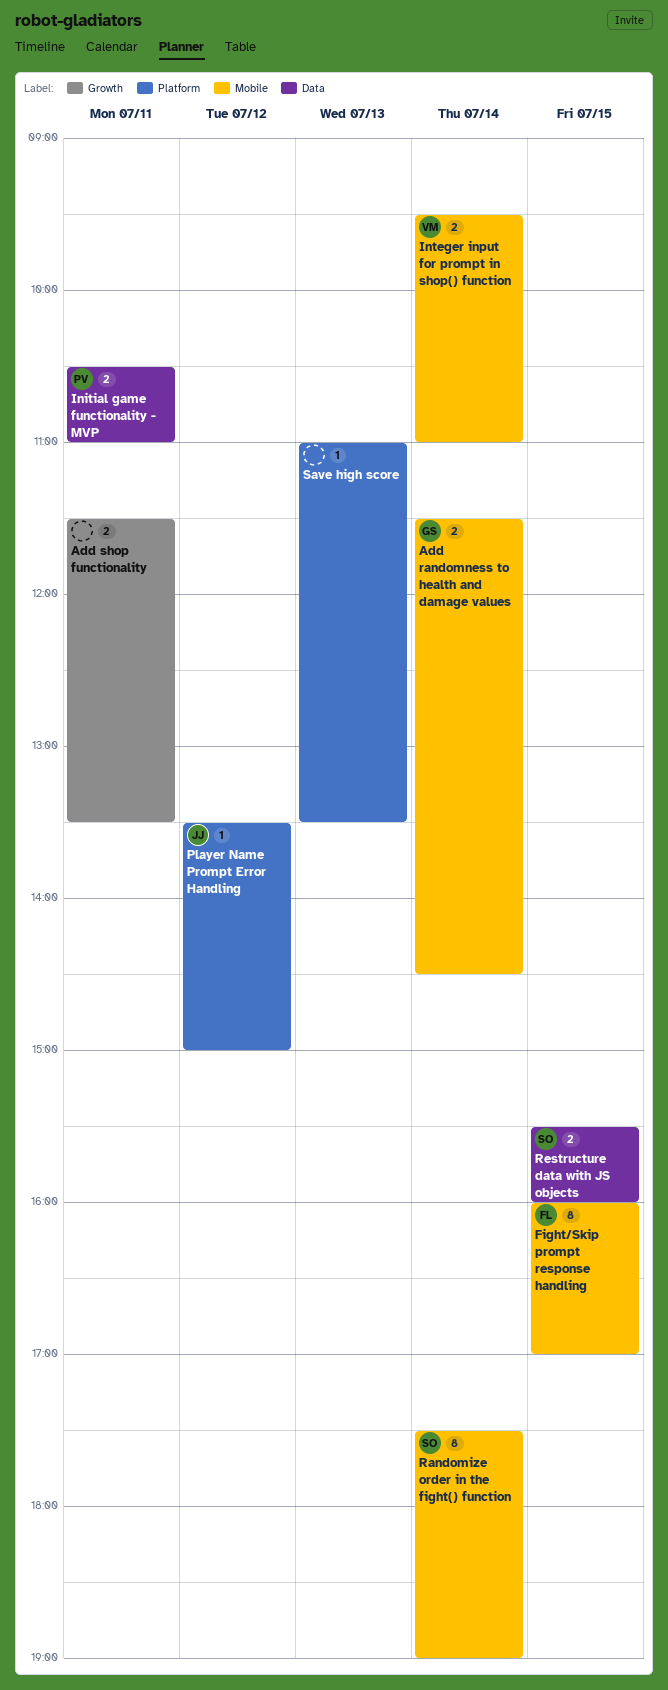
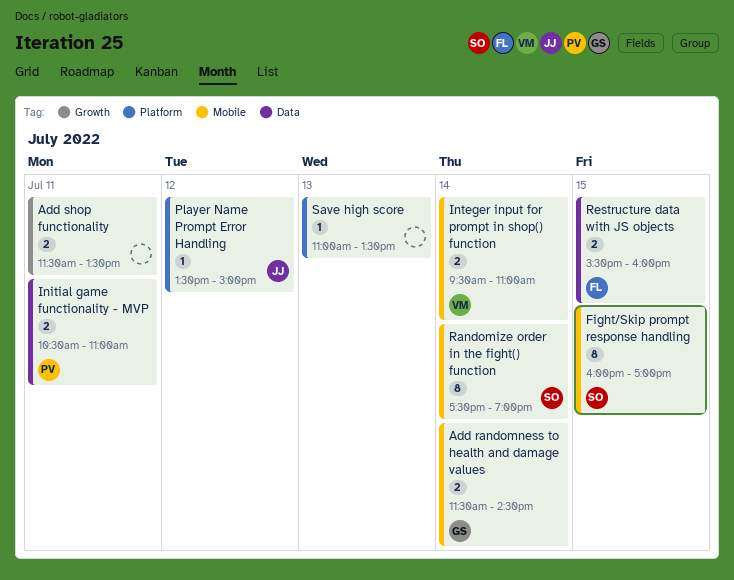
Fight/Skip prompt response handling, owner: FL -> SO
Restructure data with JS objects, owner: SO -> FL

